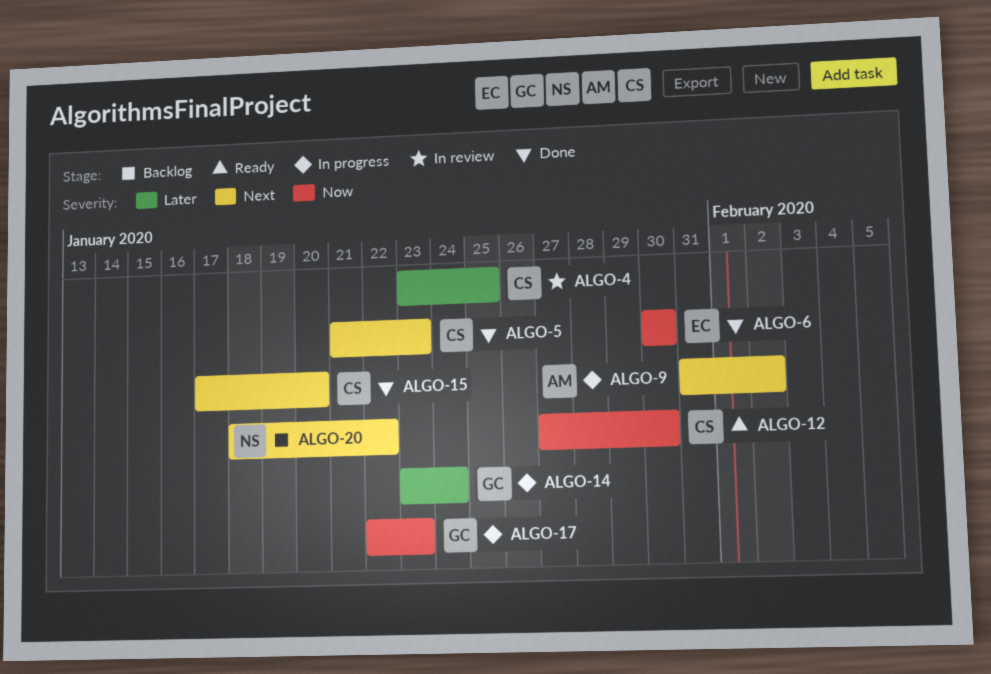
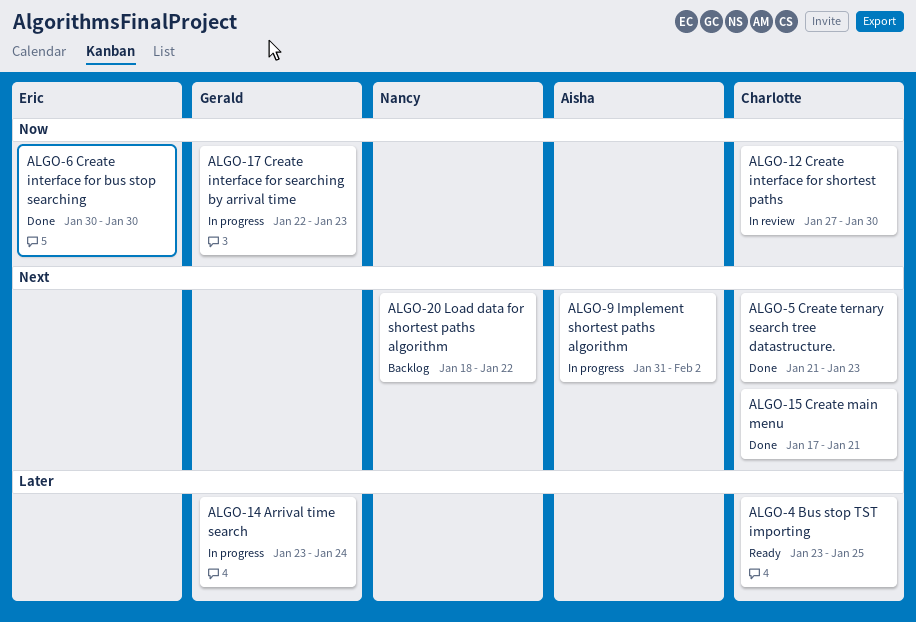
ALGO-4, status: In review -> Ready
ALGO-12, status: Ready -> In review
ALGO-15, due: Jan 20 -> Jan 21

